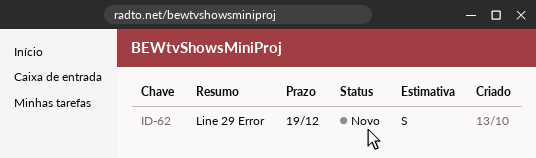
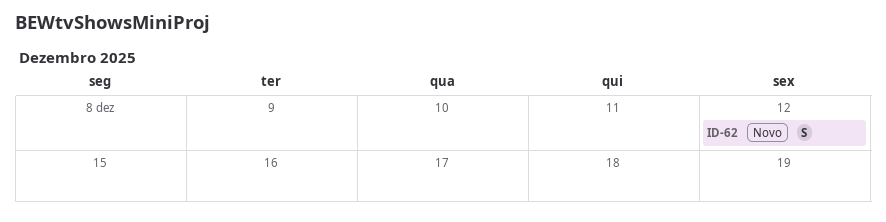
ID-62, due: Dec 19 -> Dec 12

